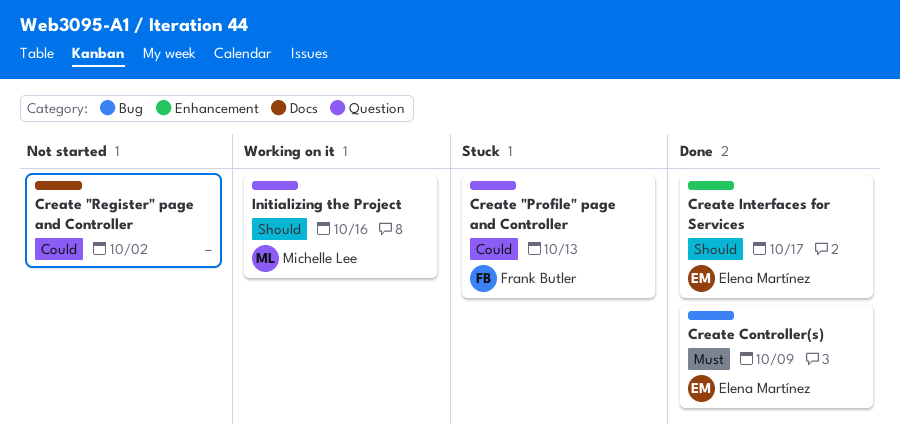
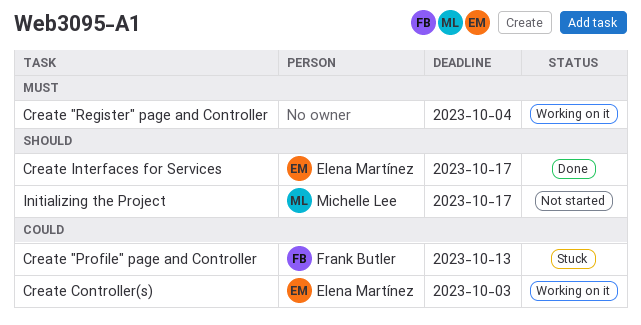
Create "Register" page and Controller, status: Not started -> Working on it
Create "Register" page and Controller, priority: Could -> Must
Create "Register" page and Controller, due: Oct 2 -> Oct 4
Create Controller(s), status: Done -> Working on it
Create Controller(s), priority: Must -> Could
Create Controller(s), due: Oct 9 -> Oct 3
Initializing the Project, status: Working on it -> Not started
Initializing the Project, due: Oct 16 -> Oct 17

